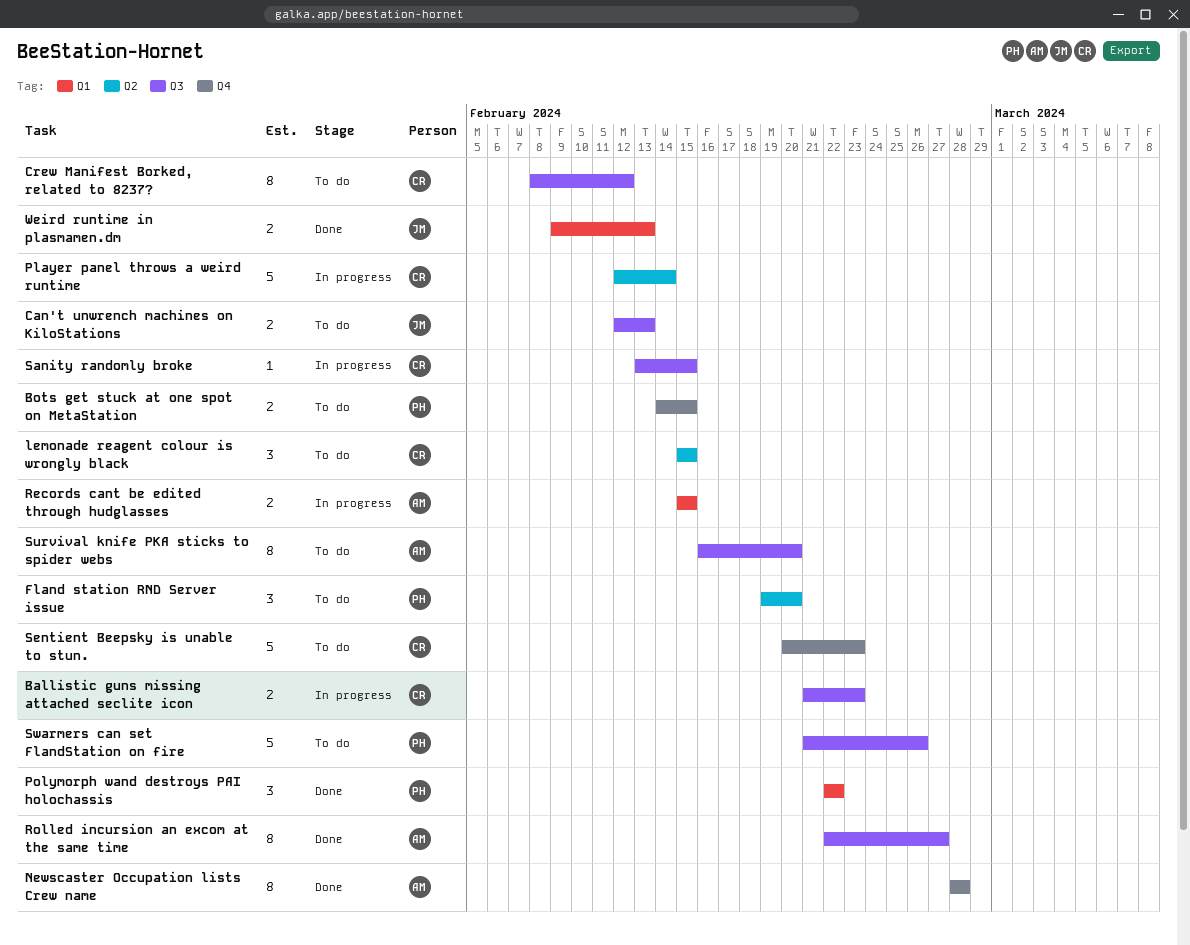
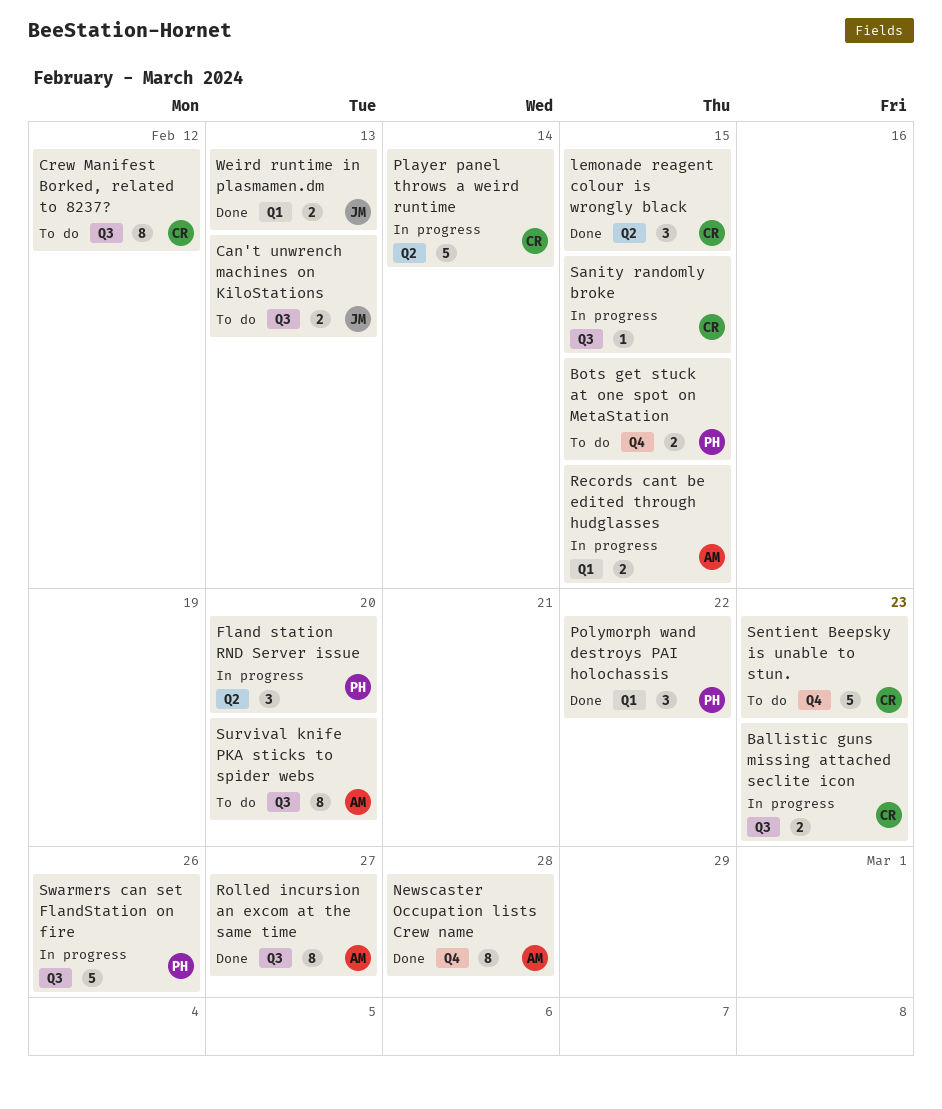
Fland station RND Server issue, status: To do -> In progress
lemonade reagent colour is wrongly black, status: To do -> Done
Swarmers can set FlandStation on fire, status: To do -> In progress

